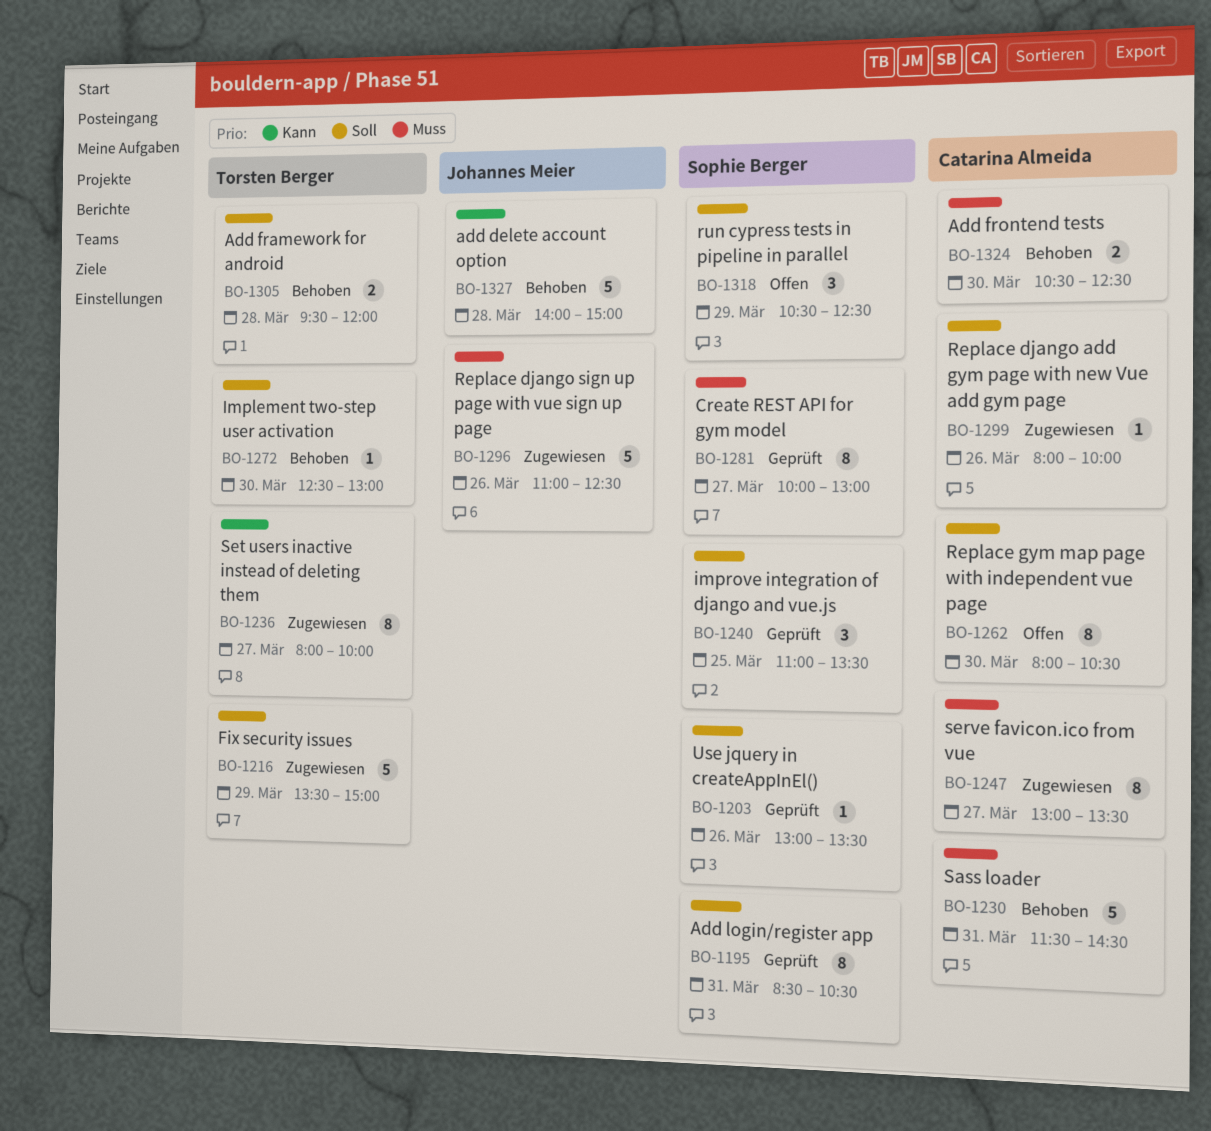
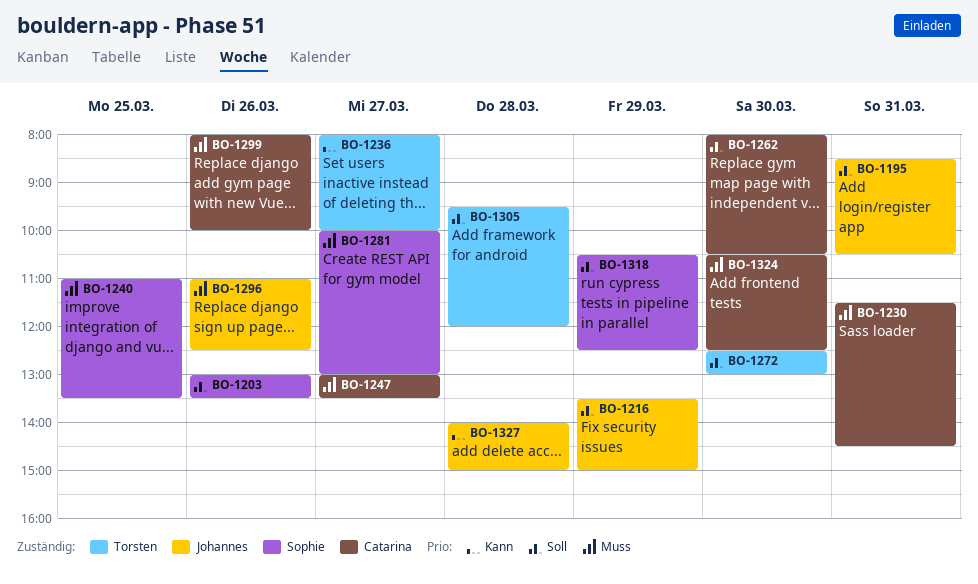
BO-1195, owner: Sophie Berger -> Johannes Meier
BO-1216, owner: Torsten Berger -> Johannes Meier
BO-1240, priority: Soll -> Muss
BO-1299, priority: Soll -> Muss

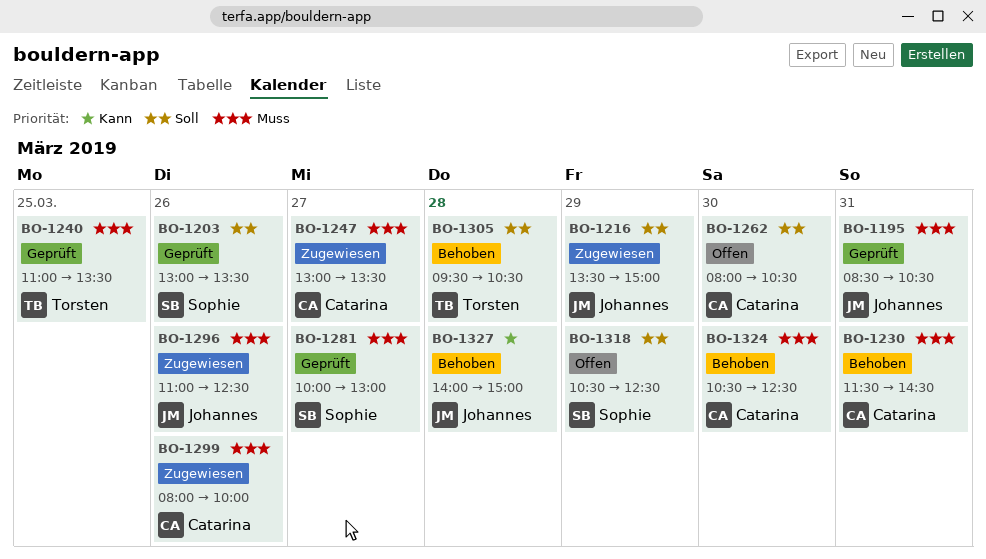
BO-1195, priority: Soll -> Muss
BO-1236: present -> none
BO-1240, owner: Sophie -> Torsten
BO-1272: present -> none
BO-1305, ends: 12:00 -> 10:30

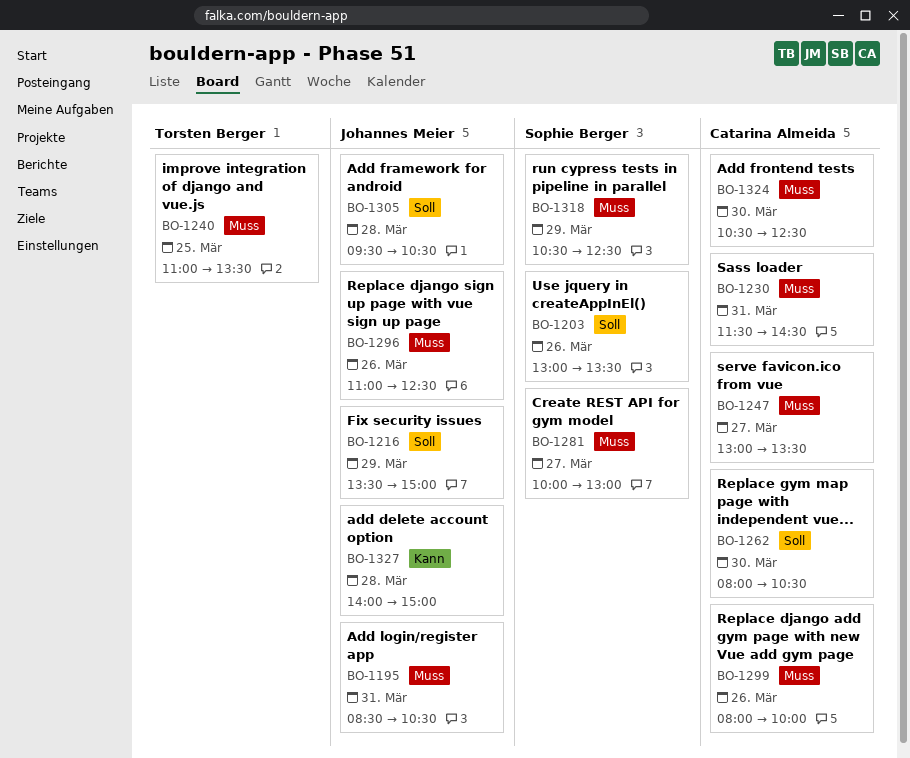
BO-1305, owner: Torsten Berger -> Johannes Meier
BO-1318, priority: Soll -> Muss

